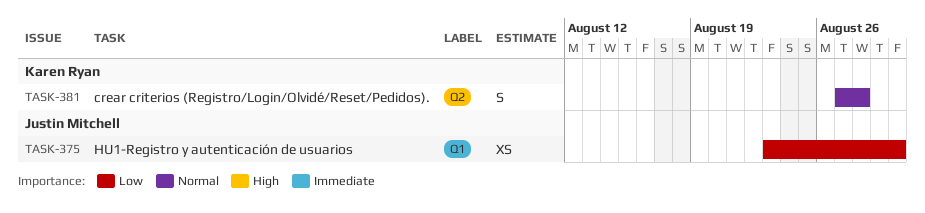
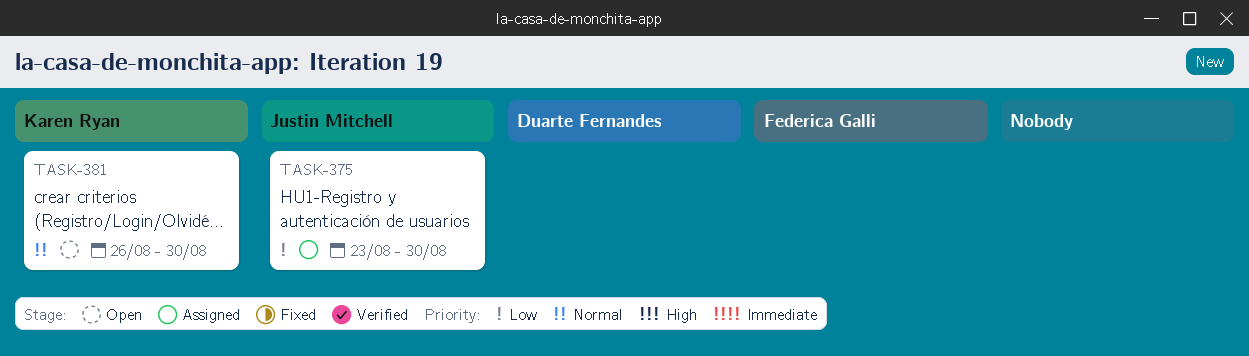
TASK-381, start: Aug 27 -> Aug 26
TASK-381, due: Aug 28 -> Aug 30

